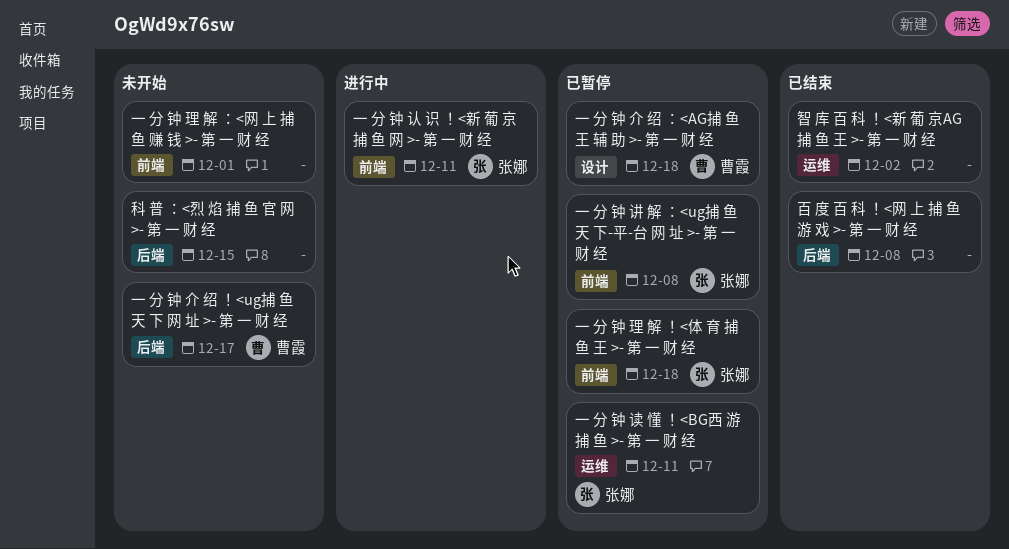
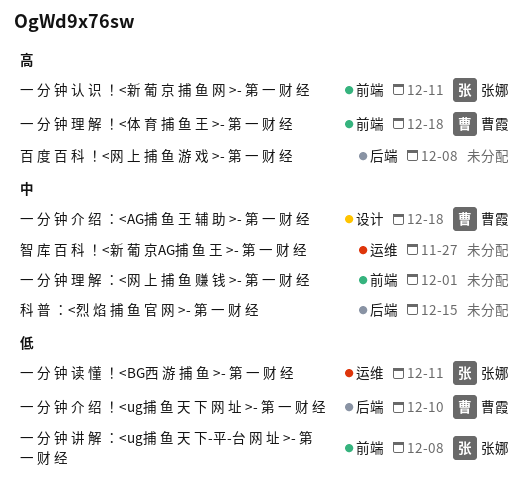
一 分 钟 介 绍 ！<ug捕 鱼 天 下 网 址 >- 第 一 财 经, due: Dec 17 -> Dec 10
一 分 钟 理 解 ！<体 育 捕 鱼 王 >- 第 一 财 经, owner: 张娜 -> 曹霞
智 库 百 科 ！<新 葡 京AG捕 鱼 王 >- 第 一 财 经, due: Dec 2 -> Nov 27

